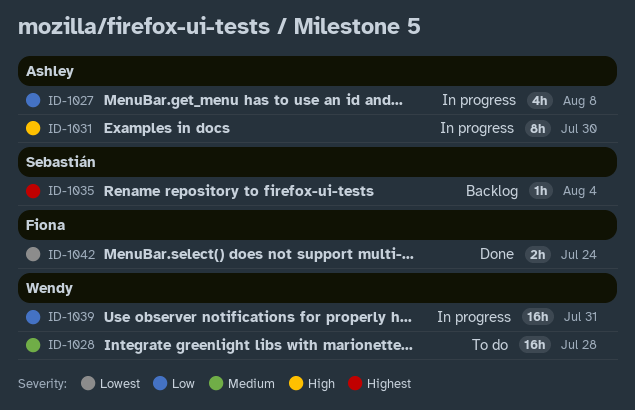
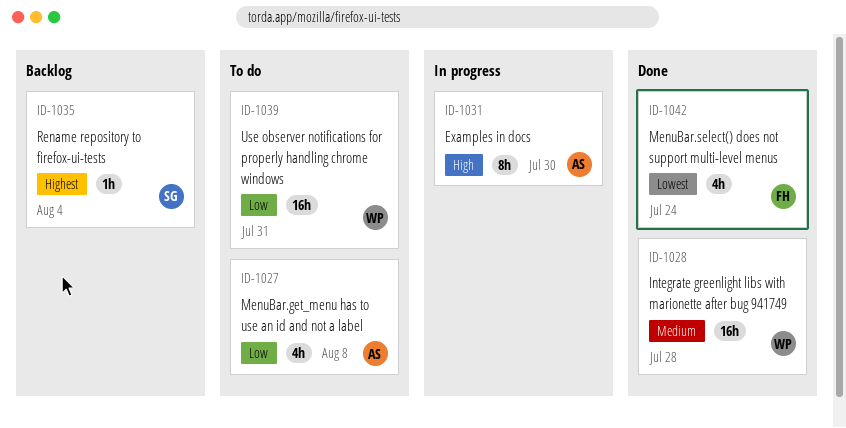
ID-1027, status: In progress -> To do
ID-1028, status: To do -> Done
ID-1039, status: In progress -> To do
ID-1042, estimate: 2h -> 4h

